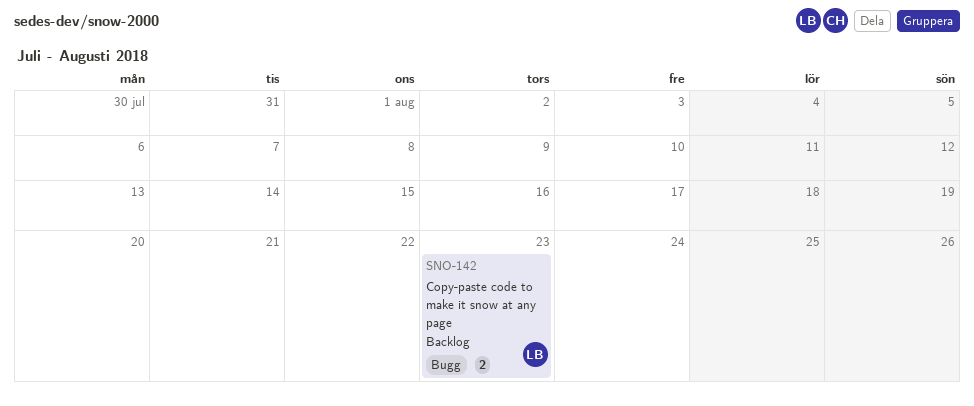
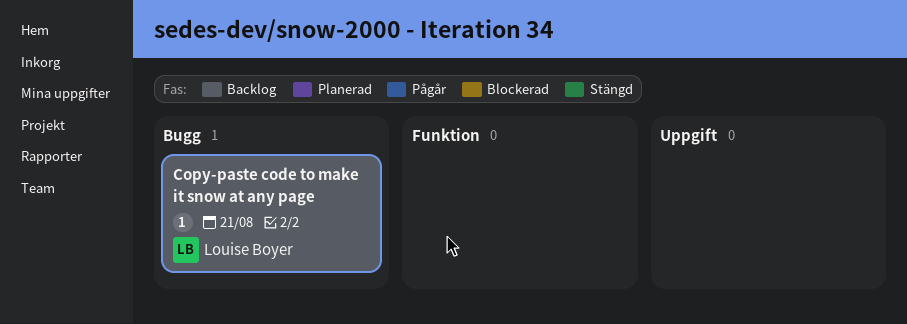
Copy-paste code to make it snow at any page, estimate: 2 -> 1
Copy-paste code to make it snow at any page, due: Aug 23 -> Aug 21

